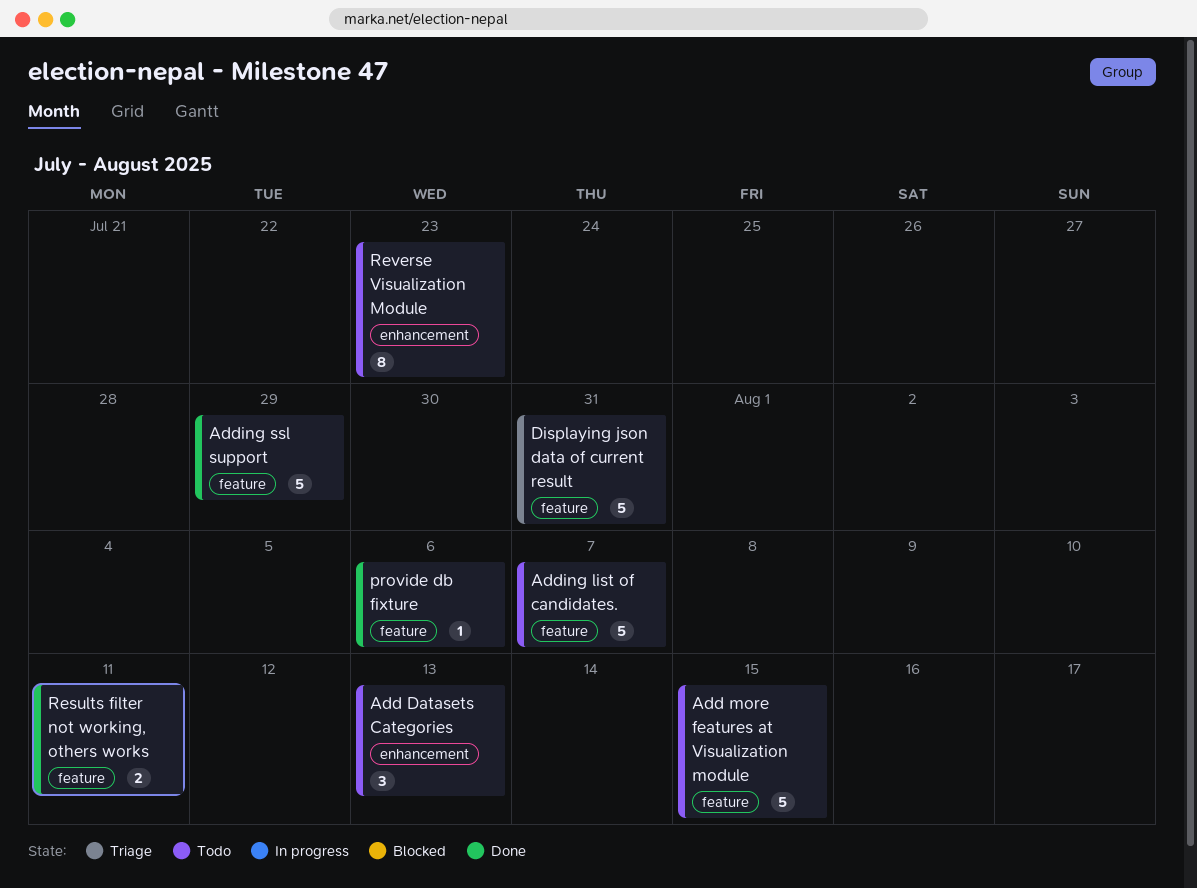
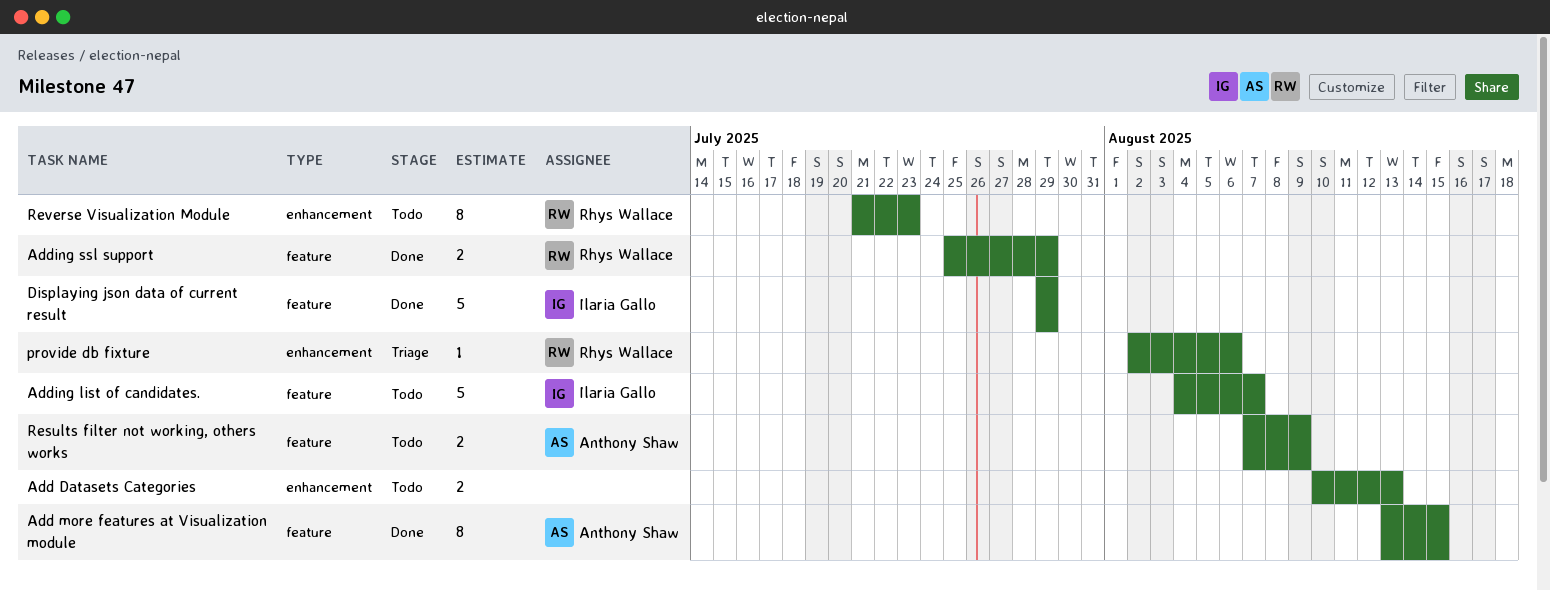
Add Datasets Categories, estimate: 3 -> 2
Add more features at Visualization module, status: Todo -> Done
Add more features at Visualization module, estimate: 5 -> 8
Adding ssl support, estimate: 5 -> 2
Displaying json data of current result, status: Triage -> Done
Displaying json data of current result, due: Jul 31 -> Jul 29
provide db fixture, status: Done -> Triage
provide db fixture, label: feature -> enhancement
Results filter not working, others works, status: Done -> Todo
Results filter not working, others works, due: Aug 11 -> Aug 9

